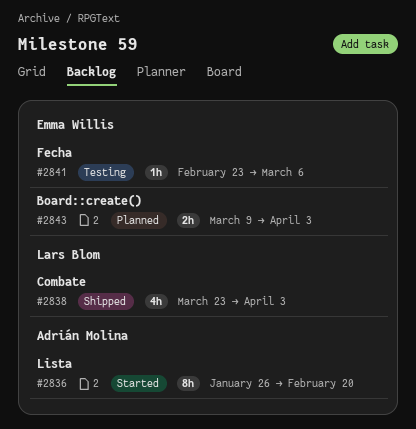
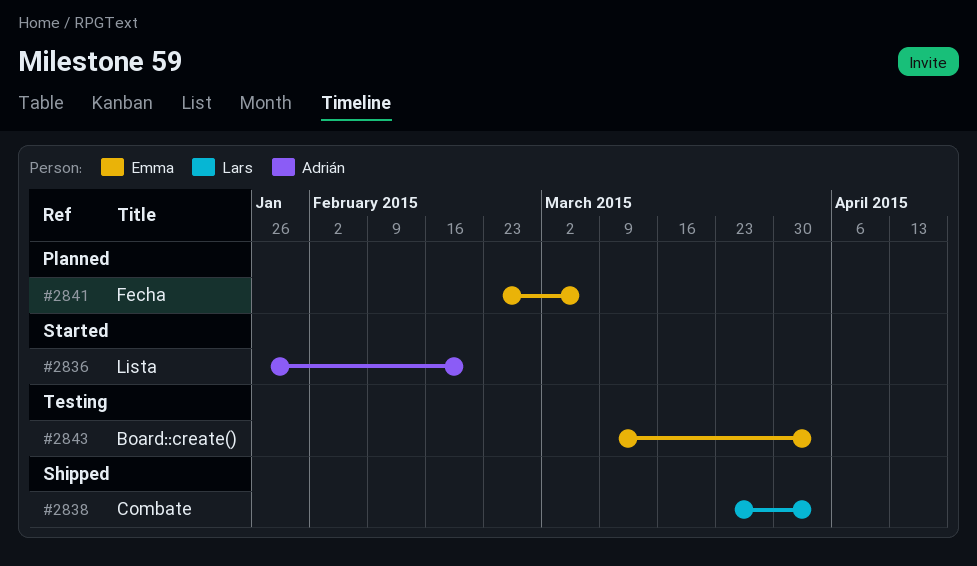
#2841, status: Testing -> Planned
#2843, status: Planned -> Testing

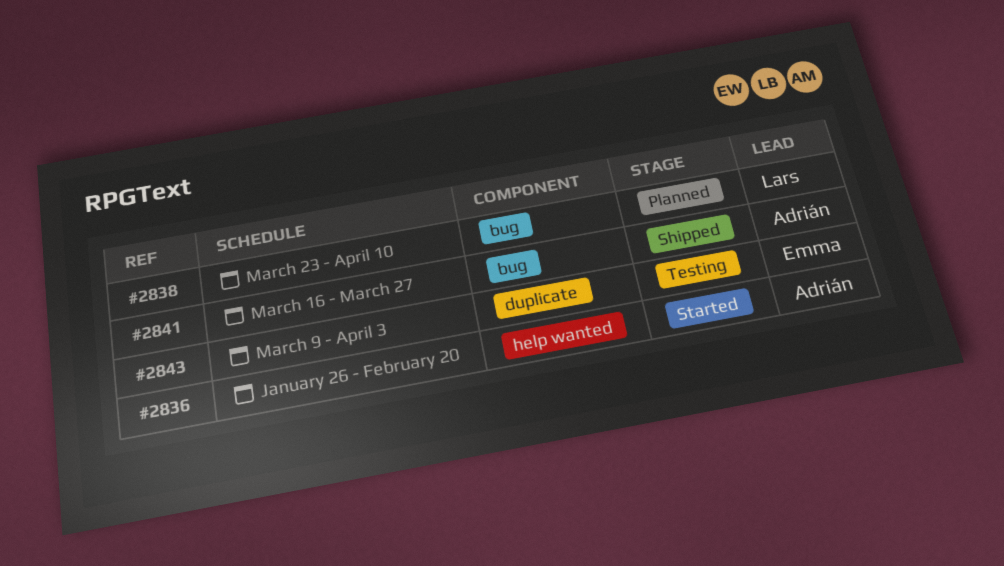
#2838, status: Shipped -> Planned
#2838, due: Apr 3 -> Apr 10
#2841, status: Planned -> Shipped
#2841, owner: Emma -> Adrián
#2841, start: Feb 23 -> Mar 16
#2841, due: Mar 6 -> Mar 27

